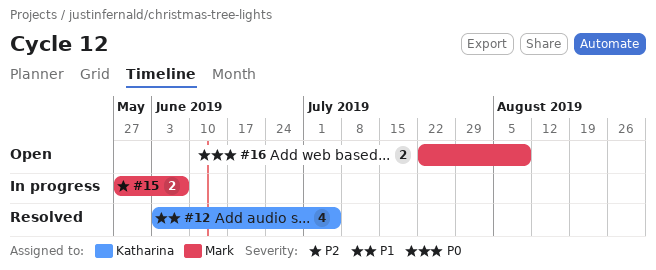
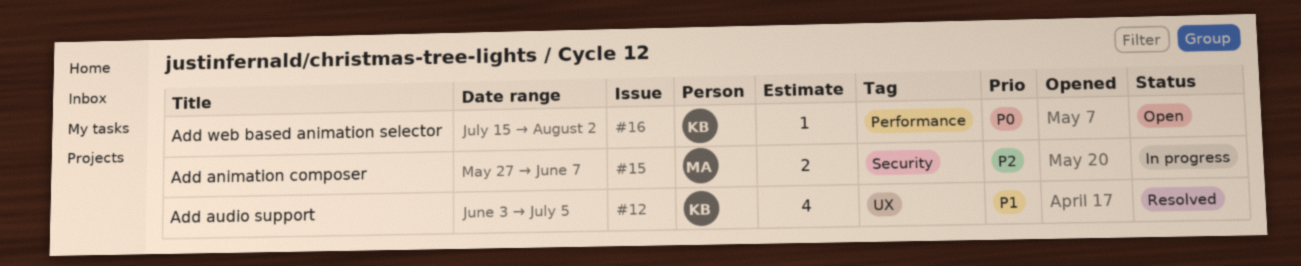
#16, owner: Mark -> Katharina
#16, estimate: 2 -> 1
#16, start: Jul 22 -> Jul 15
#16, due: Aug 9 -> Aug 2

